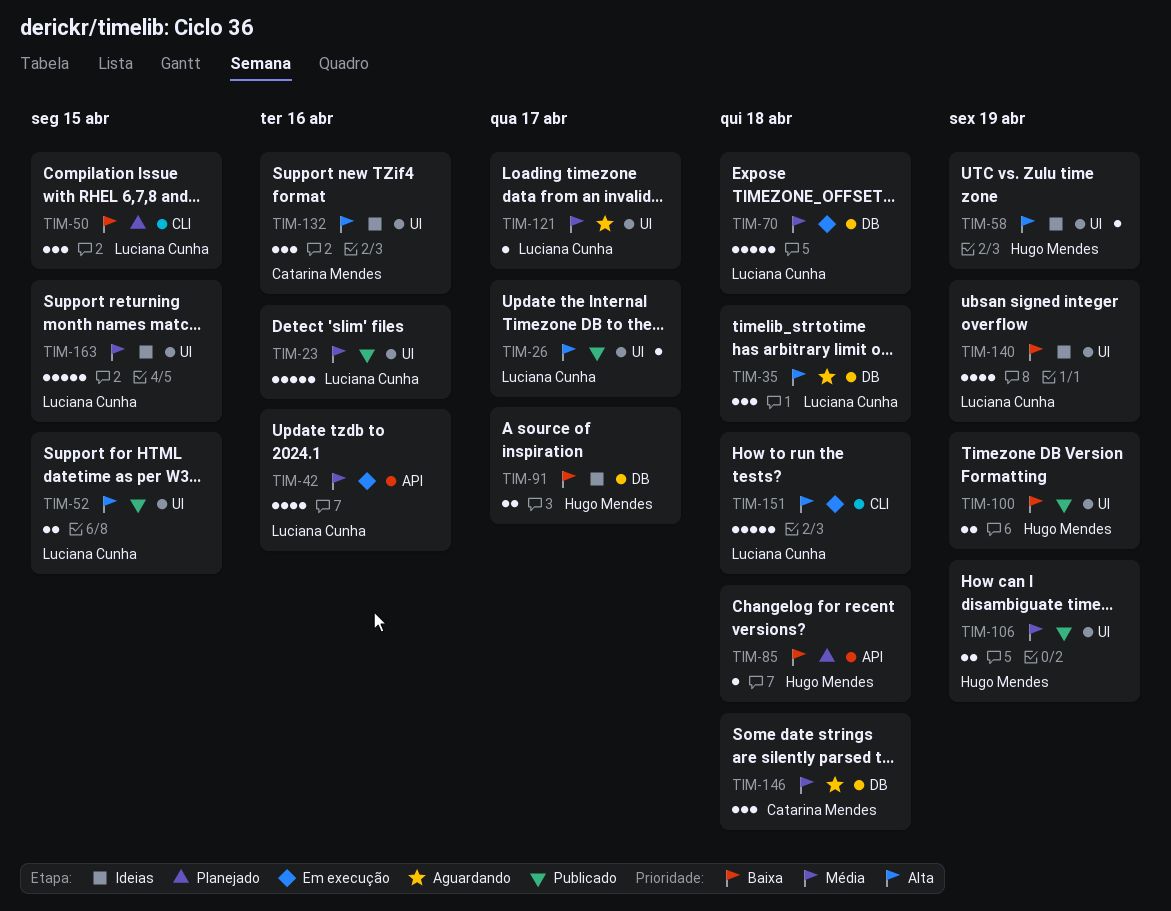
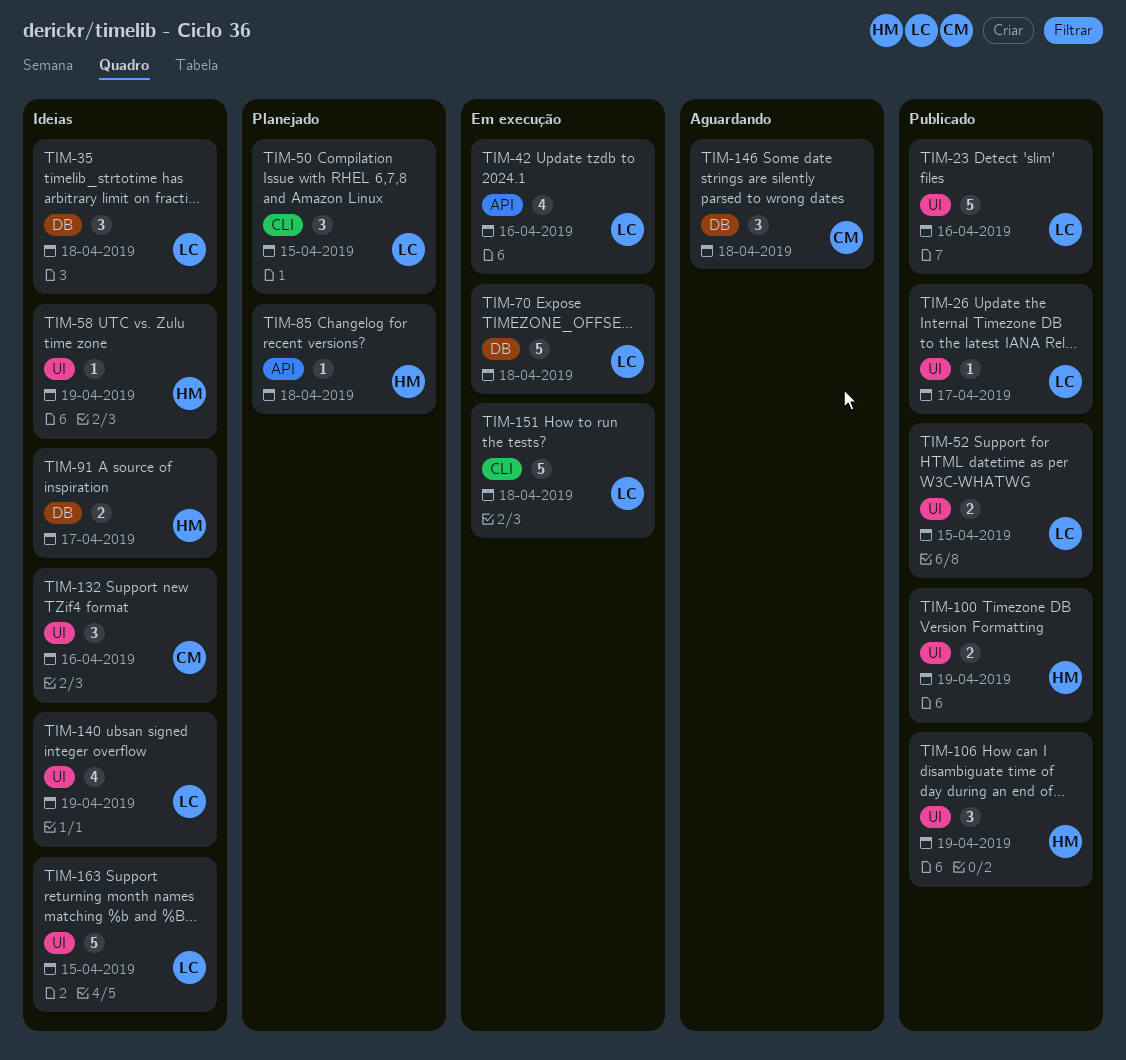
TIM-35, status: Aguardando -> Ideias
TIM-106, estimate: 2 -> 3
TIM-121: present -> none

